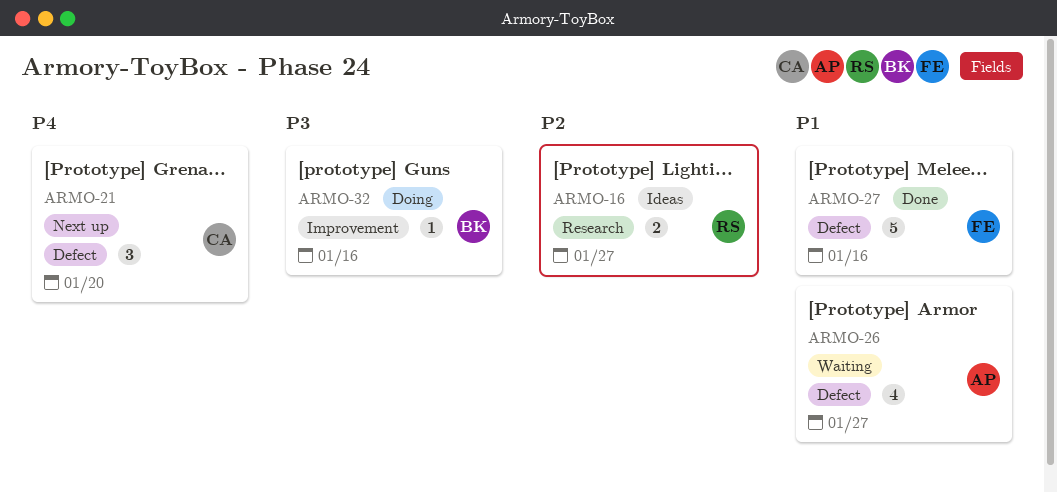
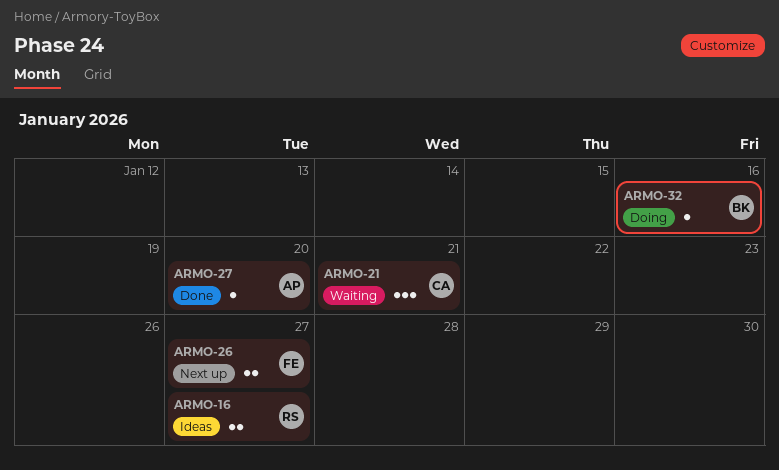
ARMO-21, status: Next up -> Waiting
ARMO-21, due: Jan 20 -> Jan 21
ARMO-26, status: Waiting -> Next up
ARMO-26, owner: AP -> FE
ARMO-26, estimate: 4 -> 2
ARMO-27, owner: FE -> AP
ARMO-27, estimate: 5 -> 1
ARMO-27, due: Jan 16 -> Jan 20

